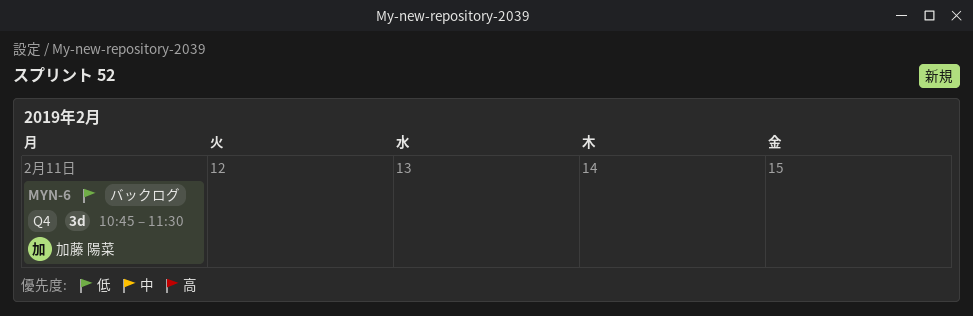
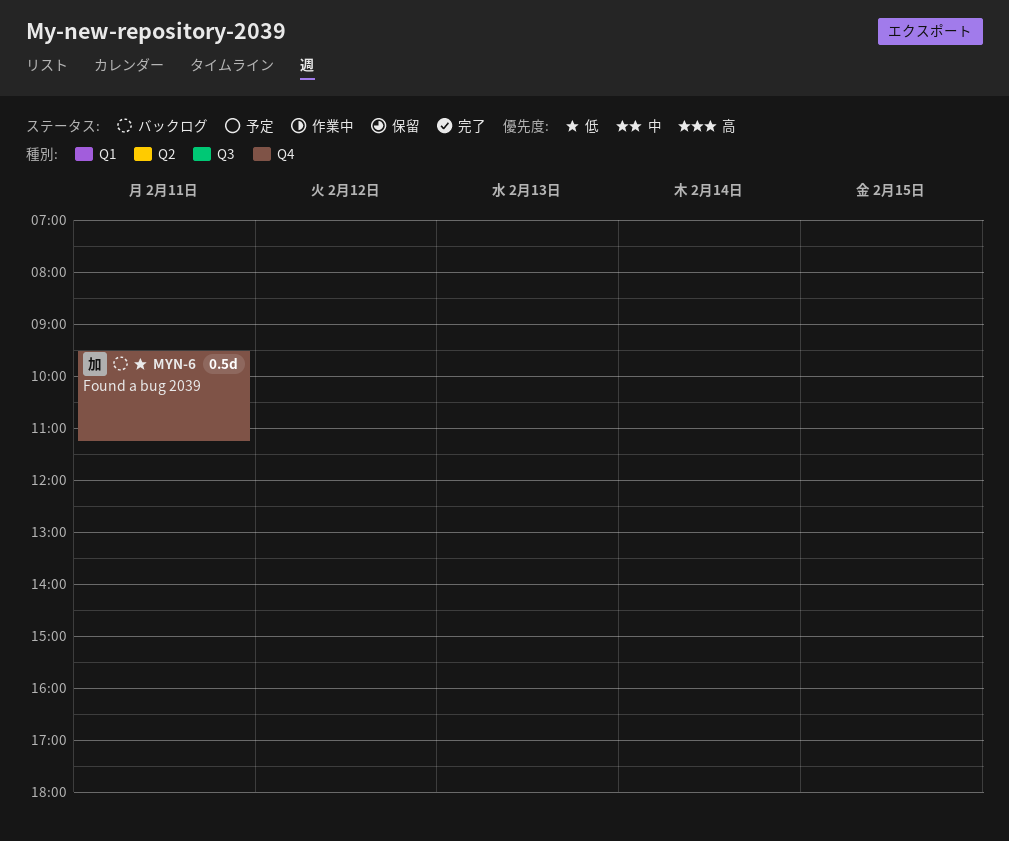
MYN-6, estimate: 3d -> 0.5d
MYN-6, begins: 10:45 -> 09:30
MYN-6, ends: 11:30 -> 11:15

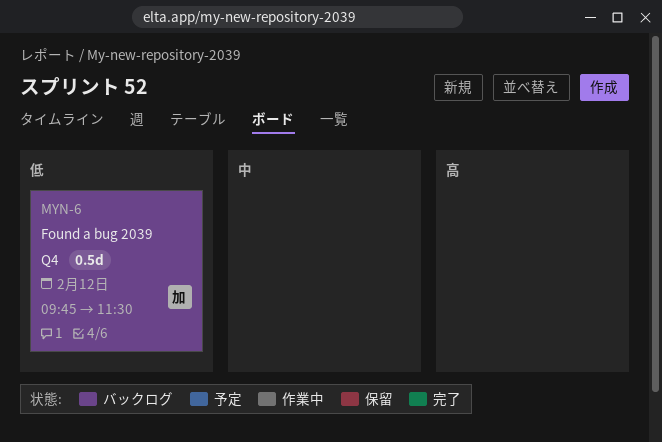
MYN-6, day: Feb 11 -> Feb 12
MYN-6, begins: 09:30 -> 09:45
MYN-6, ends: 11:15 -> 11:30

